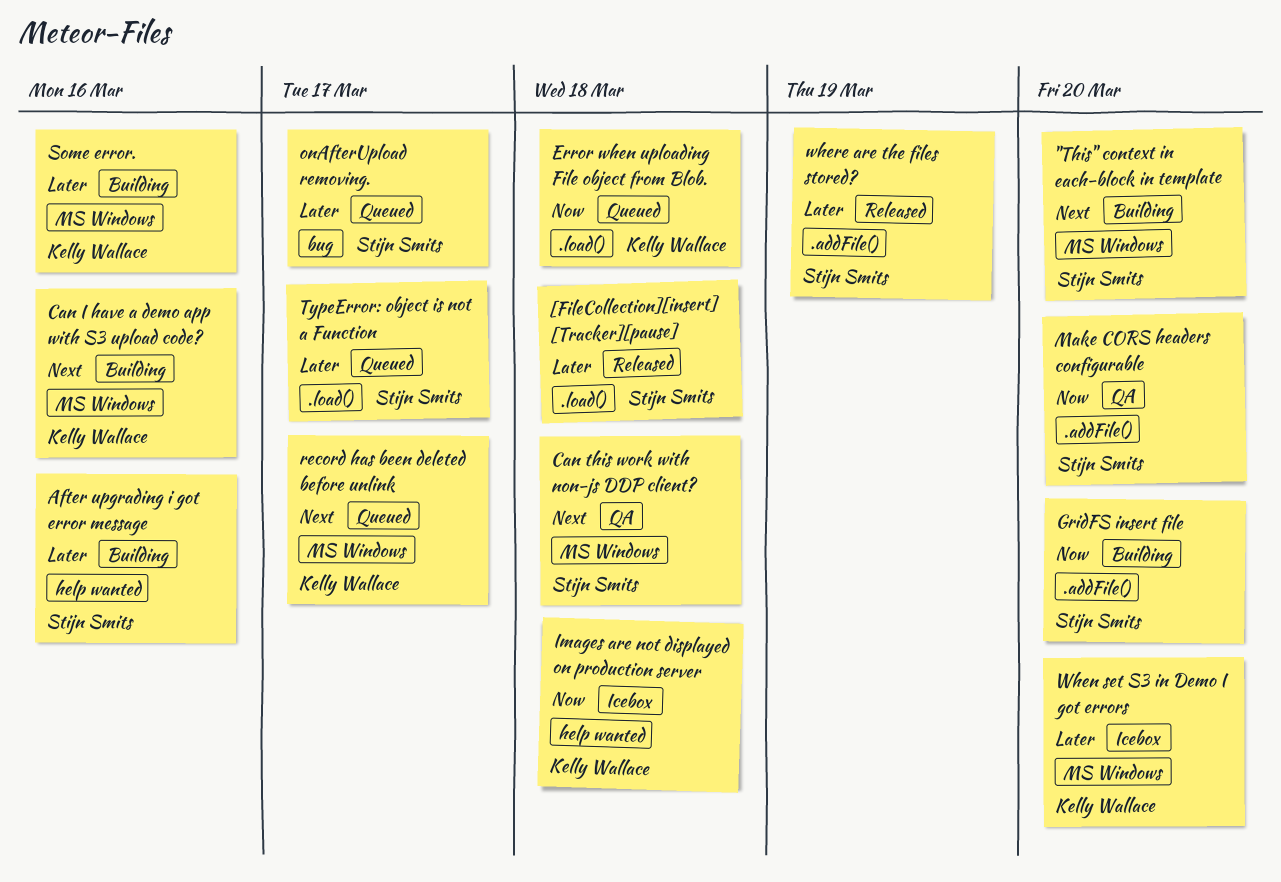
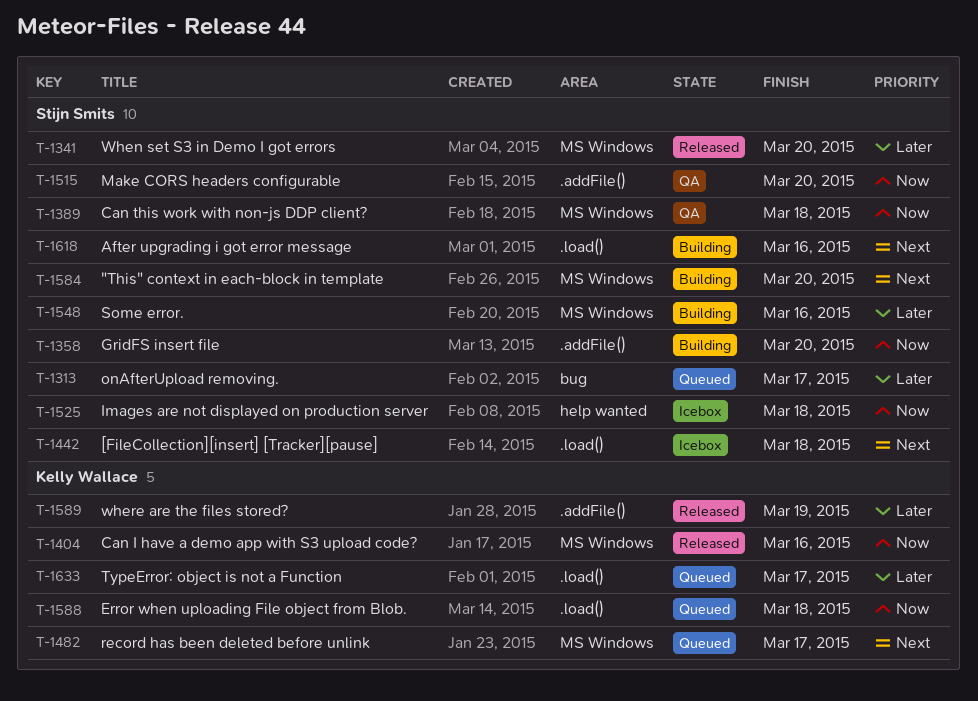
[FileCollection][insert] [Tracker][pause], status: Released -> Icebox
[FileCollection][insert] [Tracker][pause], priority: Later -> Next
After upgrading i got error message, priority: Later -> Next
After upgrading i got error message, label: help wanted -> .load()
Can I have a demo app with S3 upload code?, status: Building -> Released
Can I have a demo app with S3 upload code?, priority: Next -> Now
Can this work with non-js DDP client?, priority: Next -> Now
Images are not displayed on production server, owner: Kelly Wallace -> Stijn Smits
Some error., owner: Kelly Wallace -> Stijn Smits
TypeError: object is not a Function, owner: Stijn Smits -> Kelly Wallace
When set S3 in Demo I got errors, status: Icebox -> Released
When set S3 in Demo I got errors, owner: Kelly Wallace -> Stijn Smits
where are the files stored?, owner: Stijn Smits -> Kelly Wallace

